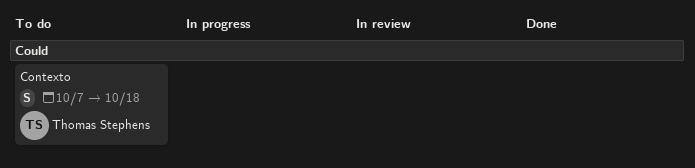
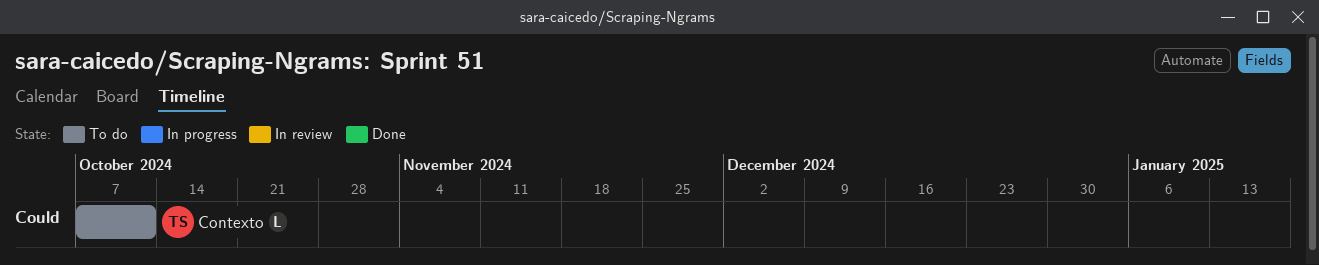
Contexto, estimate: S -> L
Contexto, due: Oct 18 -> Oct 11

